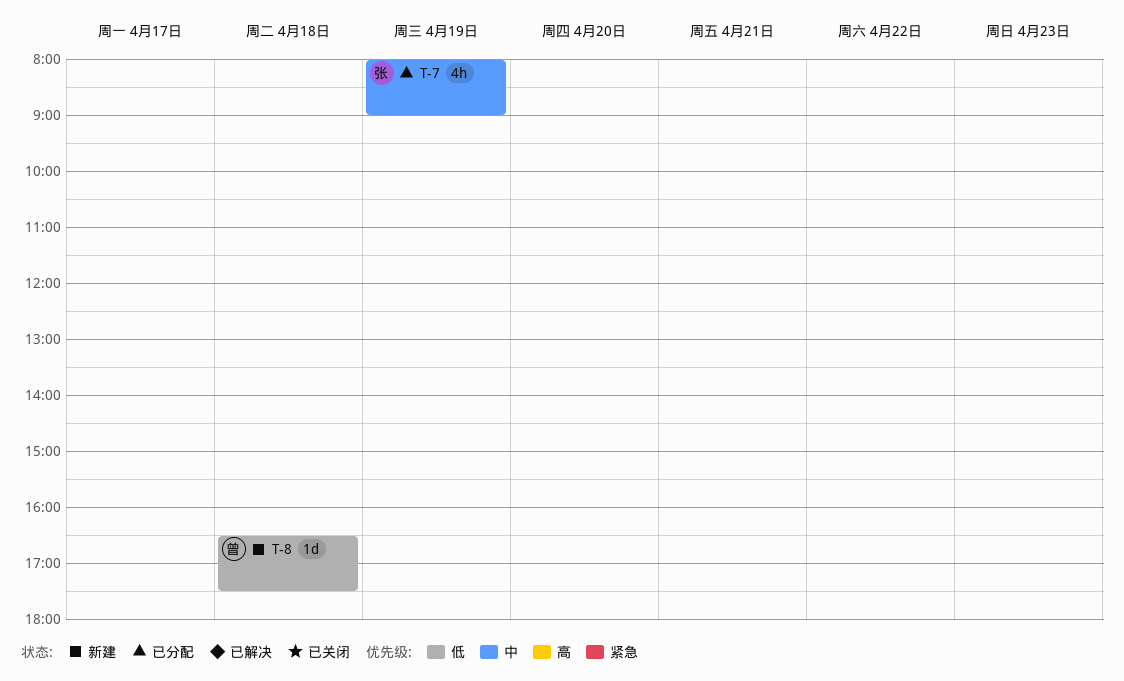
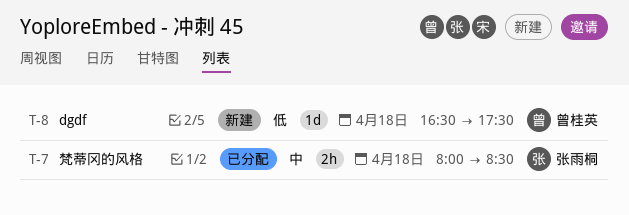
T-7, estimate: 4h -> 2h
T-7, day: Apr 19 -> Apr 18
T-7, ends: 09:00 -> 08:30

